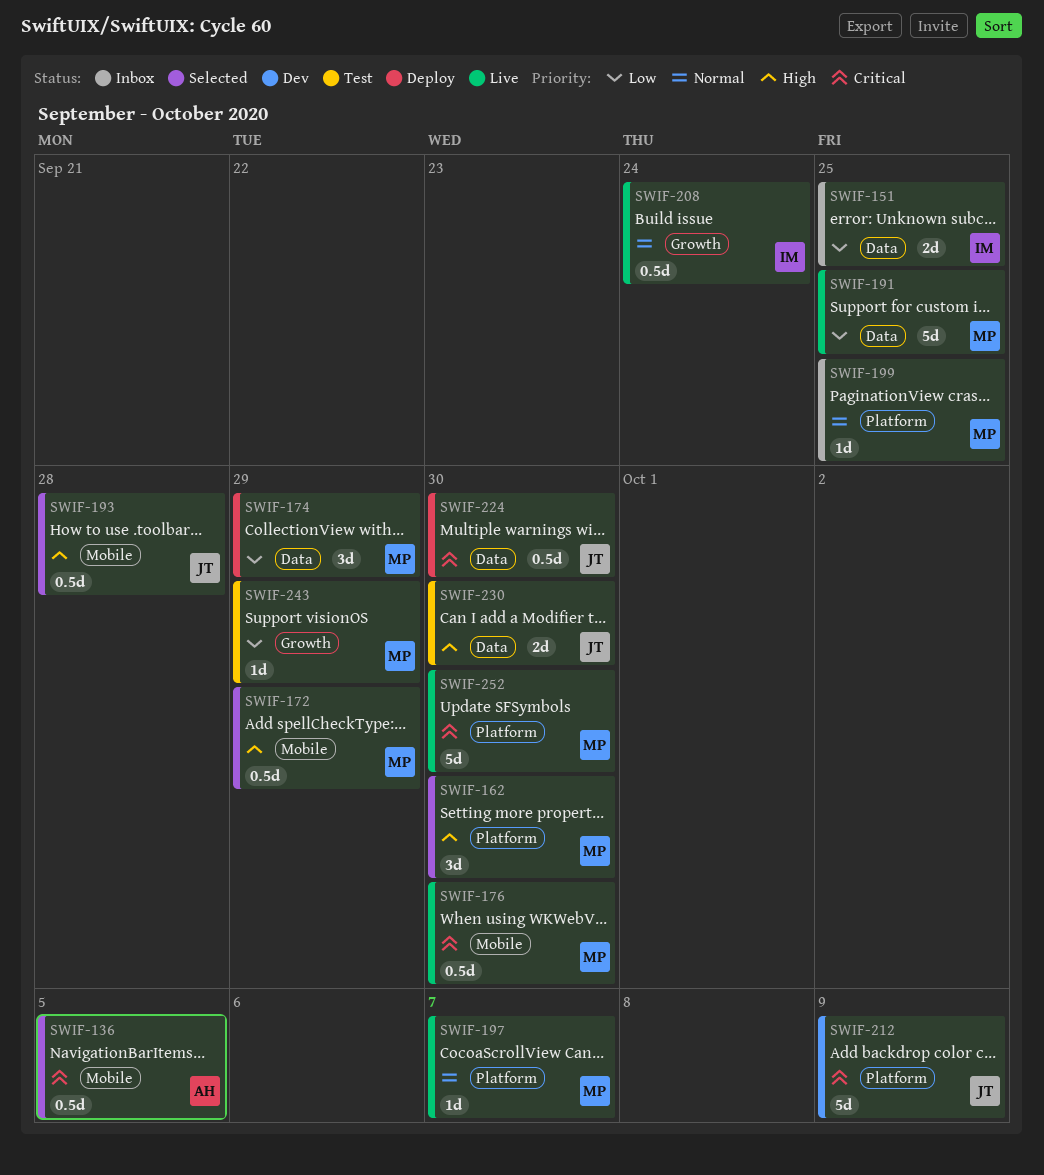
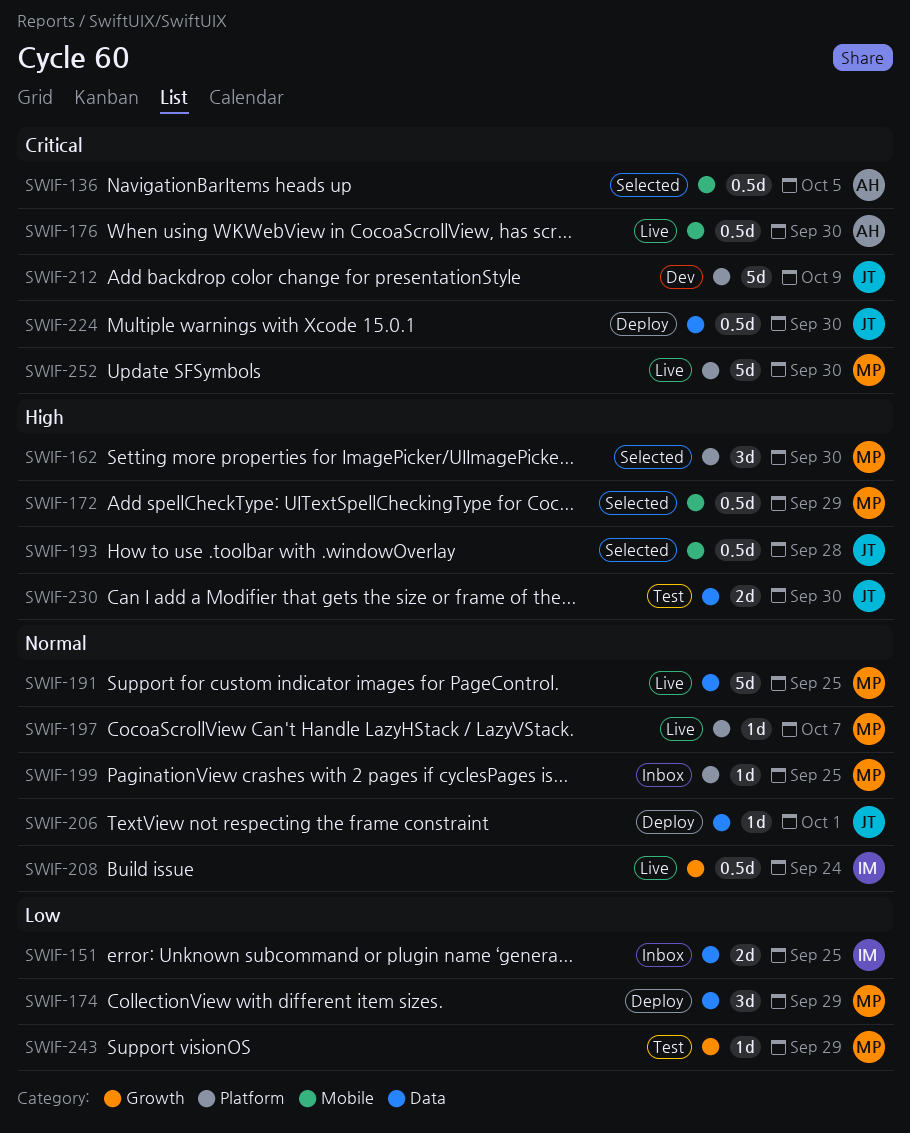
SWIF-176, owner: MP -> AH
SWIF-191, priority: Low -> Normal
SWIF-206: none -> present

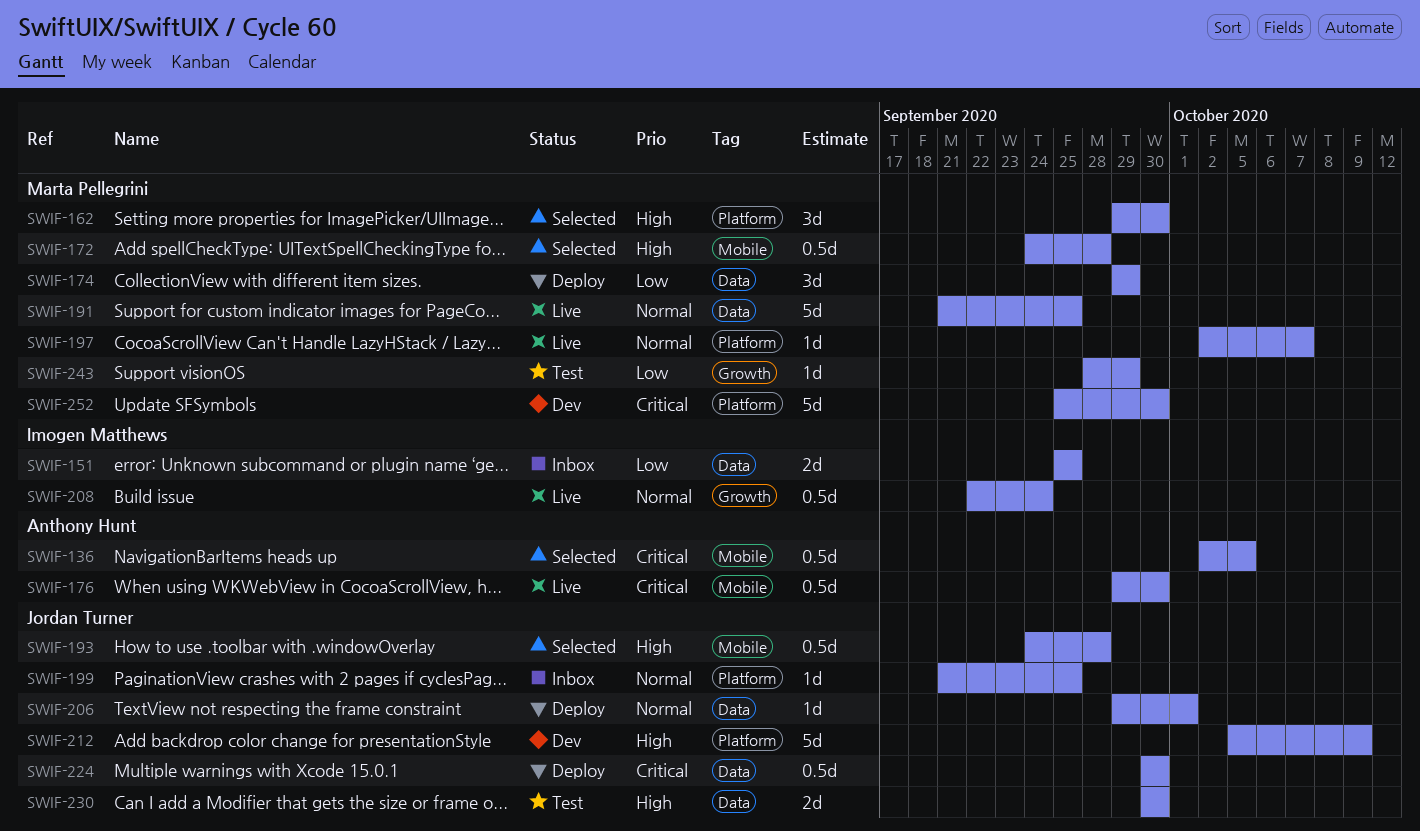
SWIF-172, due: Sep 29 -> Sep 28
SWIF-199, owner: Marta Pellegrini -> Jordan Turner
SWIF-212, priority: Critical -> High
SWIF-252, status: Live -> Dev

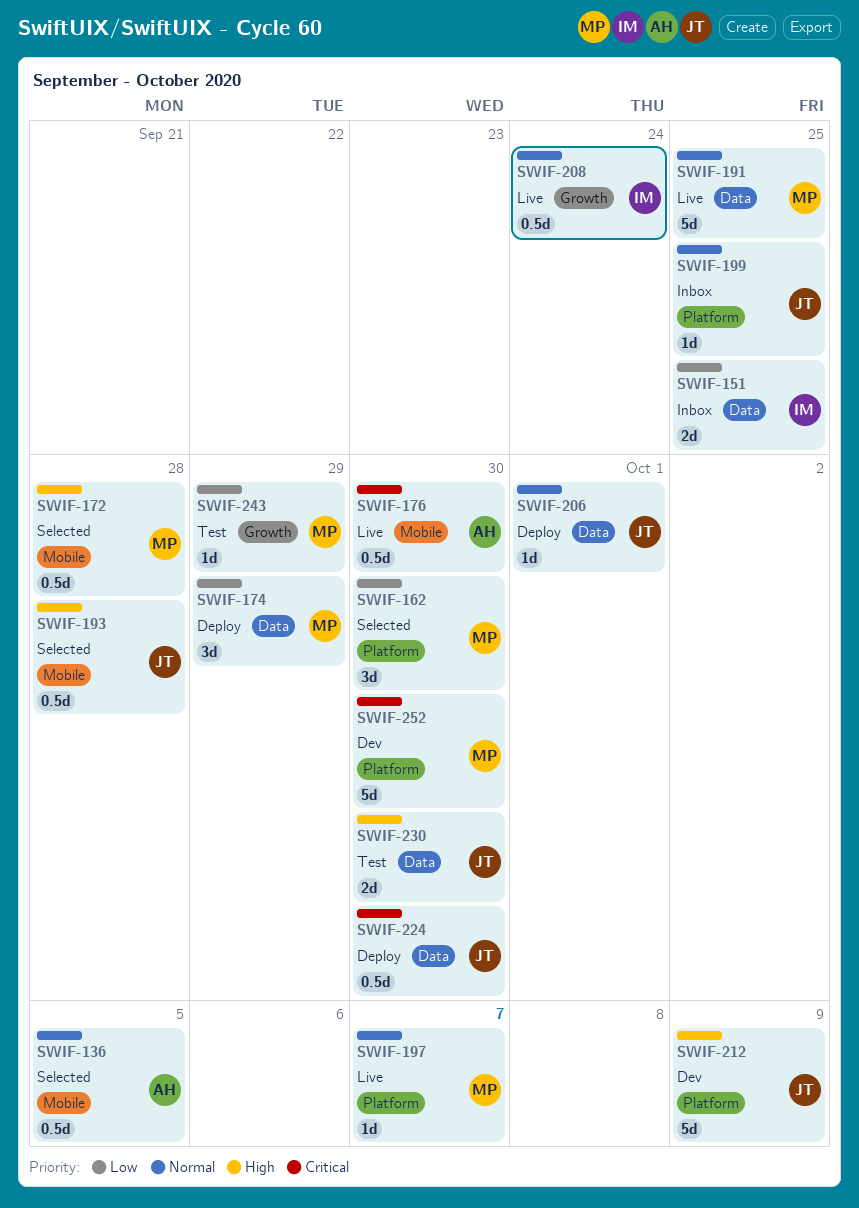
SWIF-136, priority: Critical -> Normal
SWIF-162, priority: High -> Low

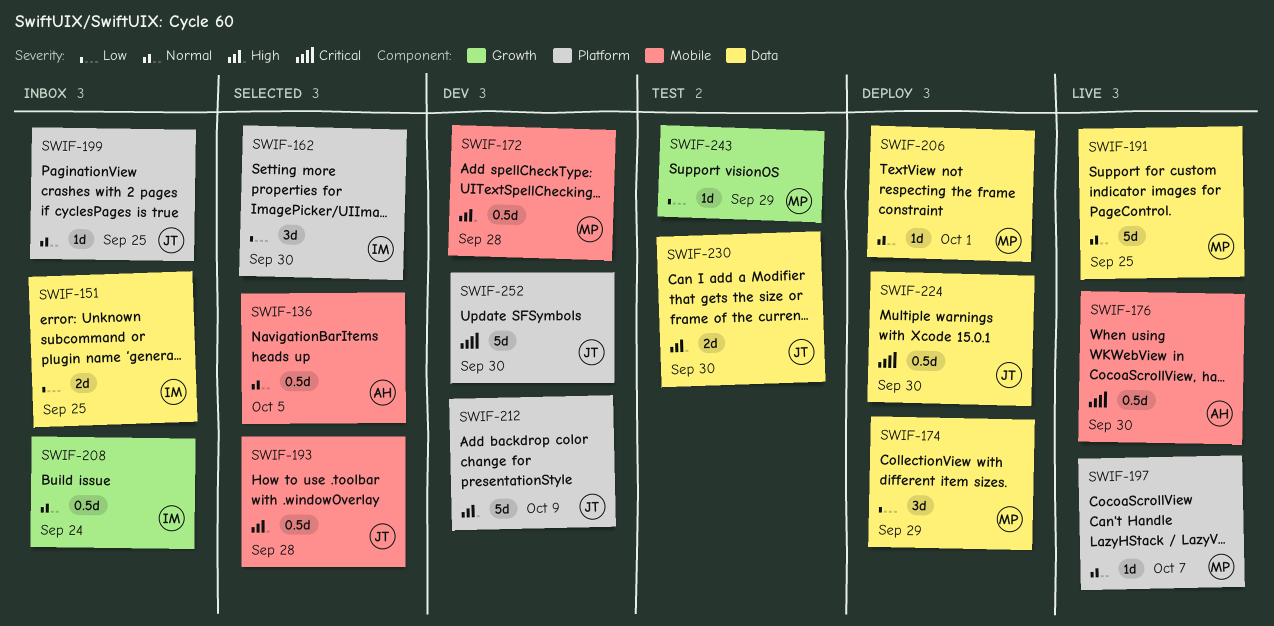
SWIF-162, owner: MP -> IM
SWIF-172, status: Selected -> Dev
SWIF-206, owner: JT -> MP
SWIF-208, status: Live -> Inbox
SWIF-252, owner: MP -> JT

